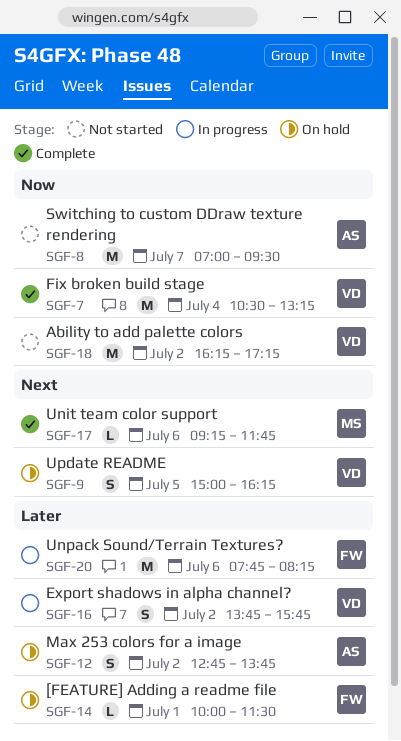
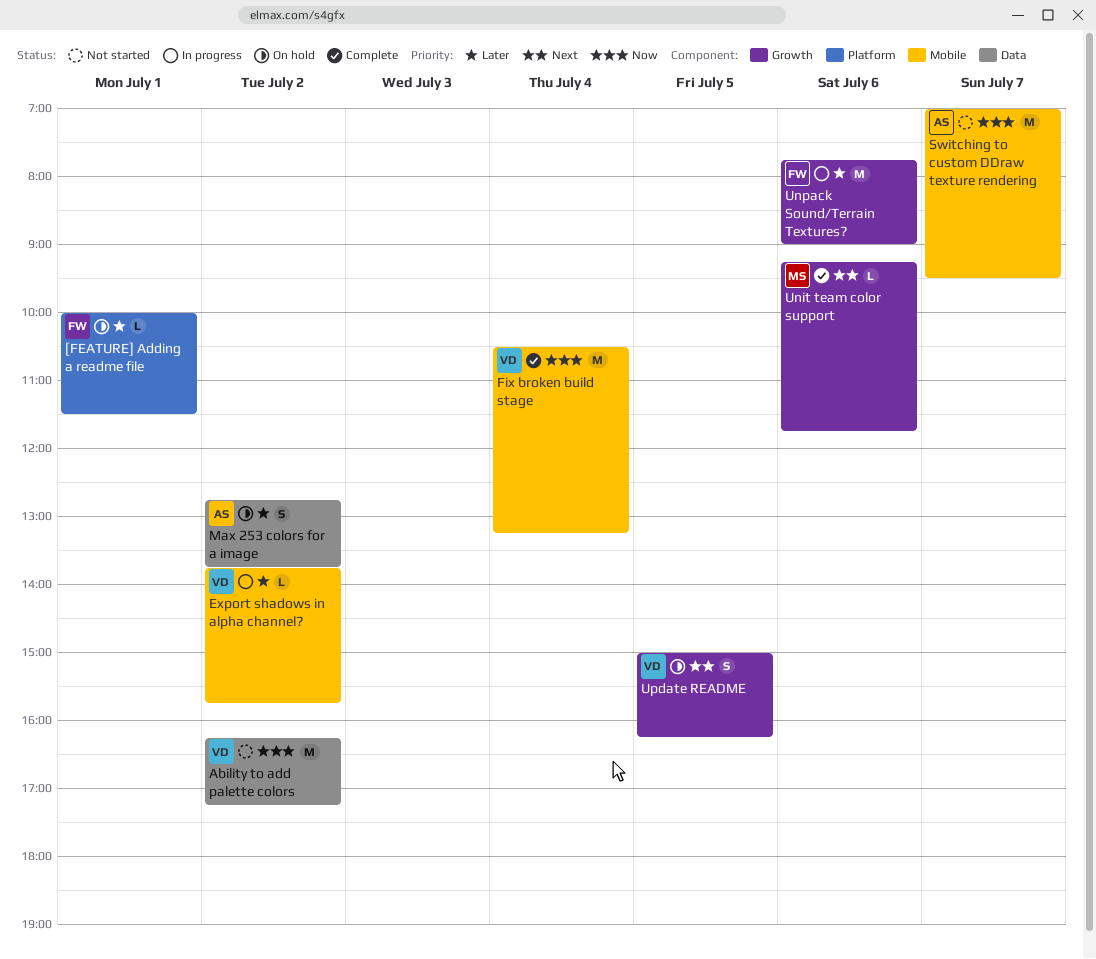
Export shadows in alpha channel?, estimate: S -> L
Unpack Sound/Terrain Textures?, ends: 08:15 -> 09:00

